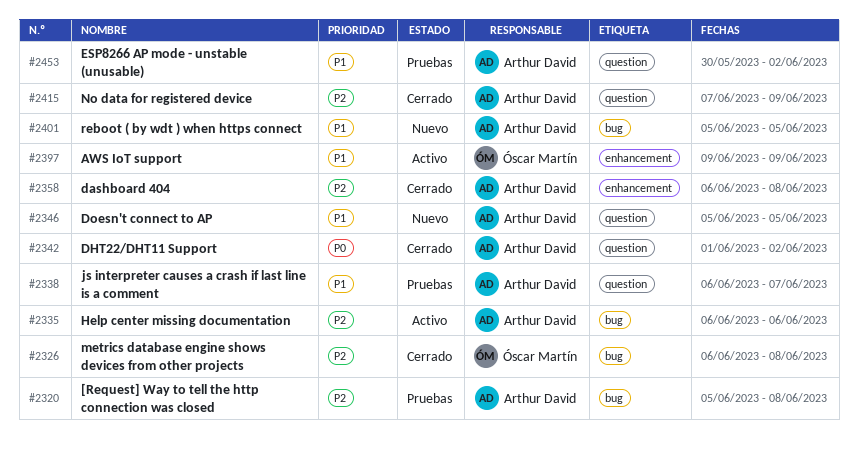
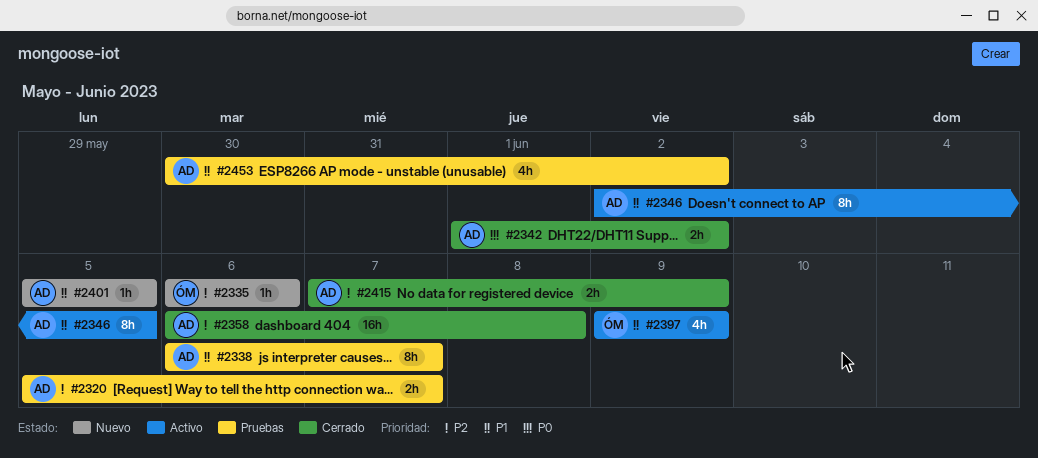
#2320, due: Jun 8 -> Jun 7
#2326: present -> none
#2335, status: Activo -> Nuevo
#2335, owner: Arthur David -> Óscar Martín
#2346, status: Nuevo -> Activo
#2346, start: Jun 5 -> Jun 2

